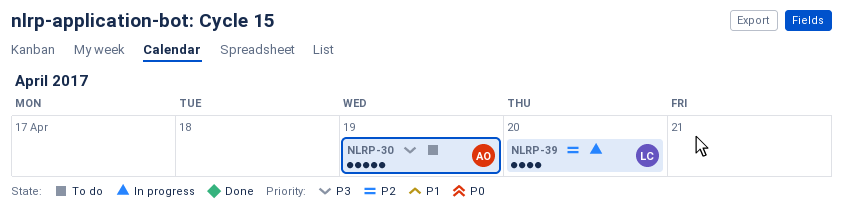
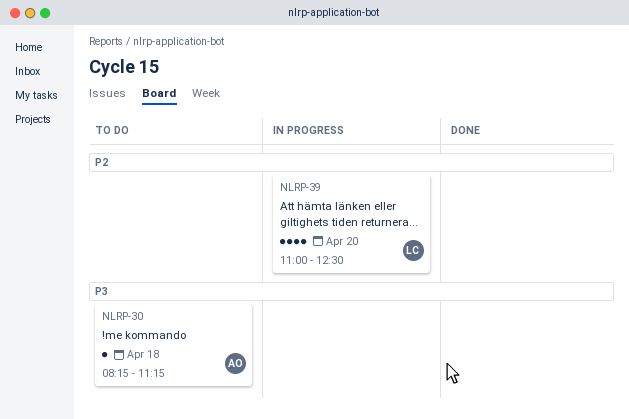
NLRP-30, estimate: 5 -> 1
NLRP-30, day: Apr 19 -> Apr 18

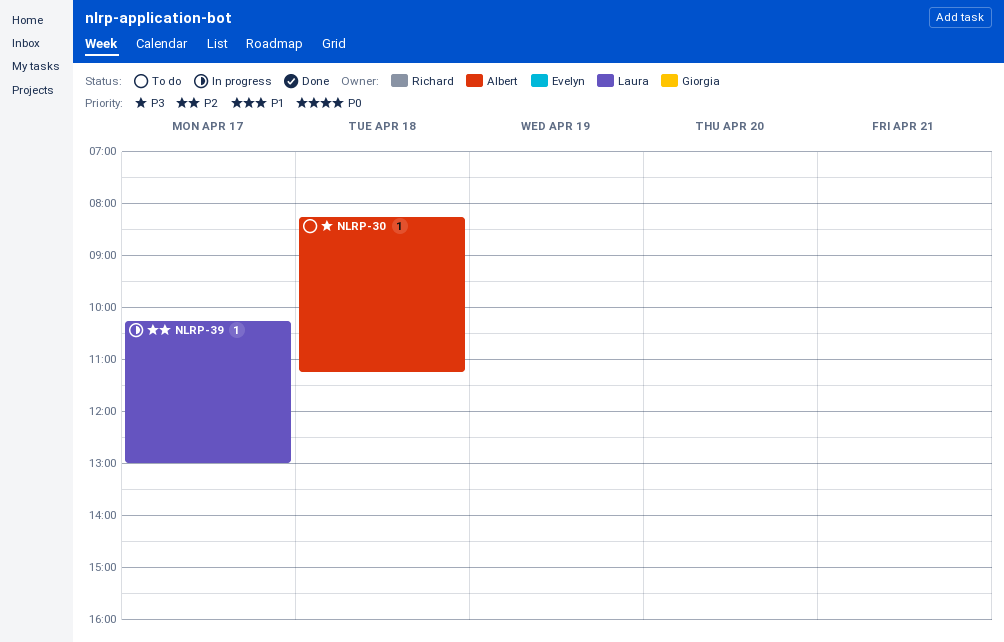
NLRP-39, estimate: 4 -> 1
NLRP-39, day: Apr 20 -> Apr 17
NLRP-39, begins: 11:00 -> 10:15
NLRP-39, ends: 12:30 -> 13:00

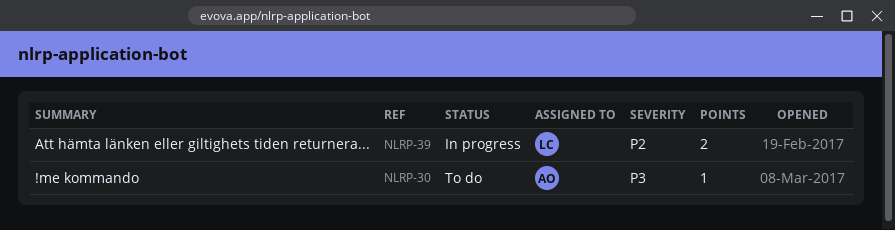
NLRP-39, estimate: 1 -> 2

